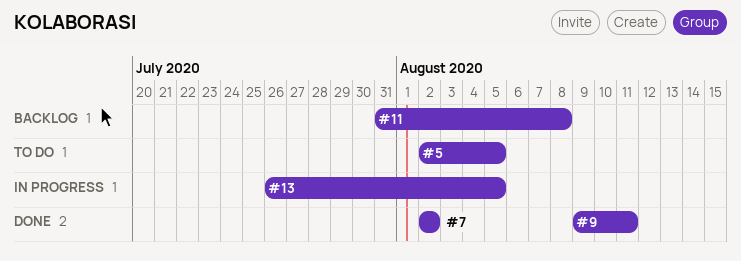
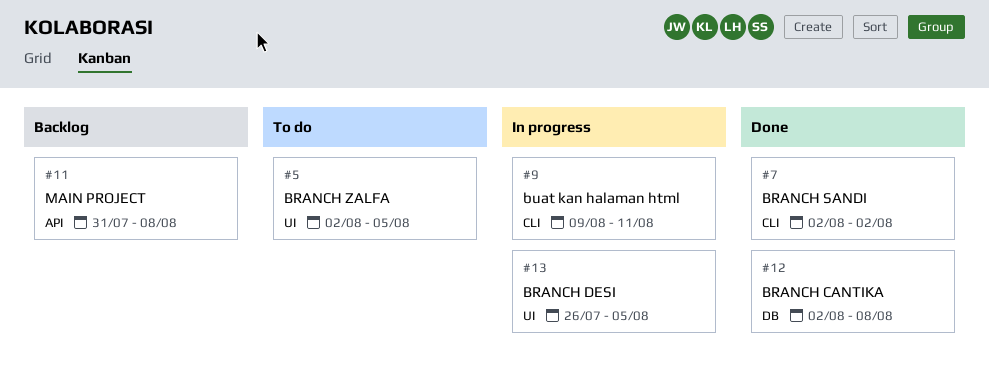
#9, status: Done -> In progress
#12: none -> present

